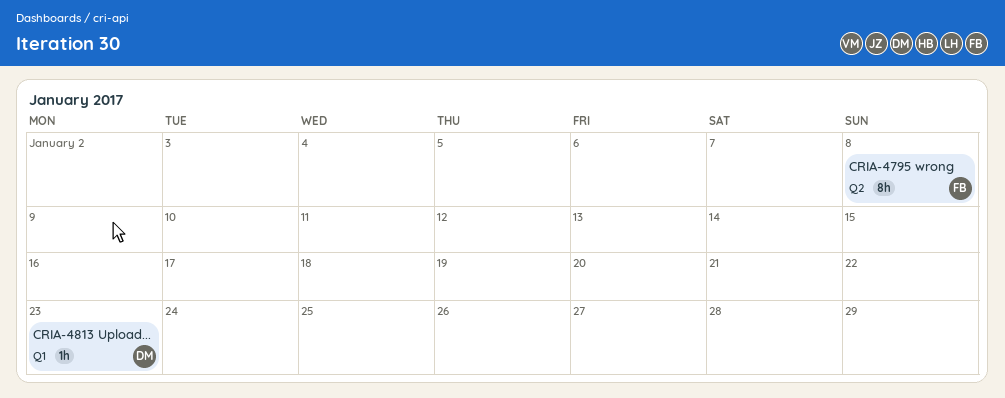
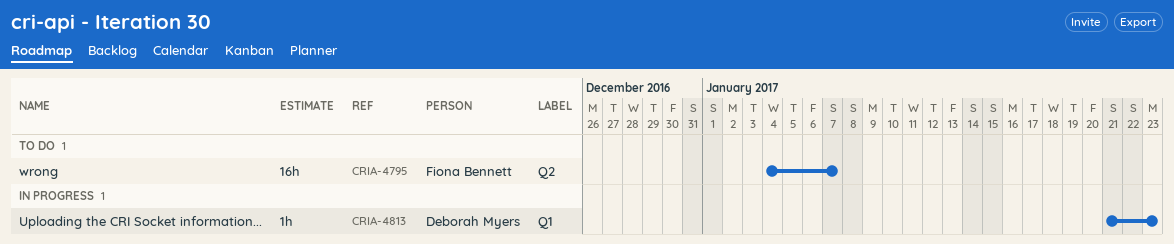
CRIA-4795, estimate: 8h -> 16h
CRIA-4795, due: Jan 8 -> Jan 7

